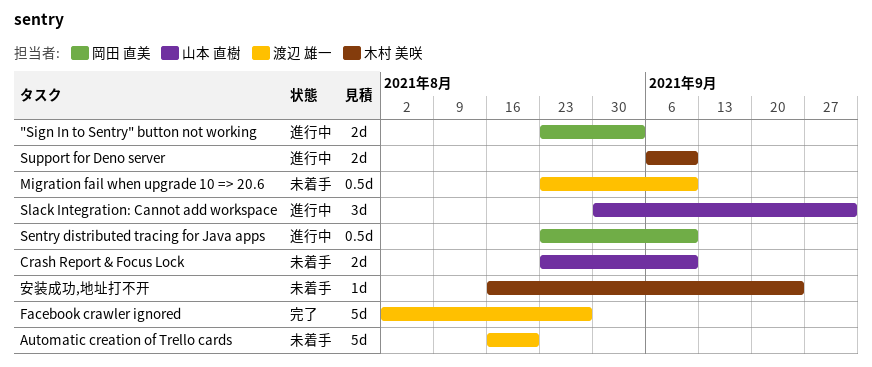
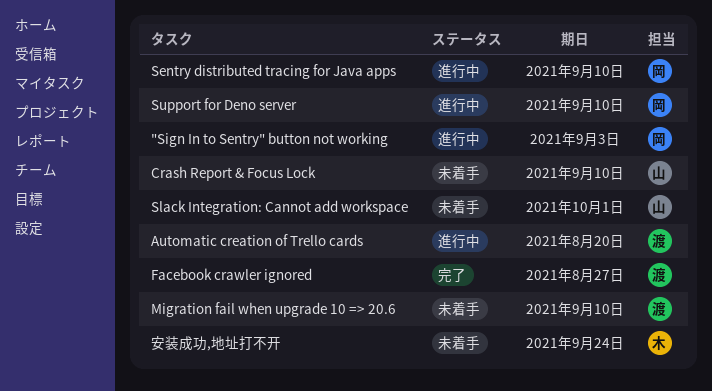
Automatic creation of Trello cards, status: 未着手 -> 進行中
Slack Integration: Cannot add workspace, status: 進行中 -> 未着手
Support for Deno server, owner: 木村 美咲 -> 岡田 直美

